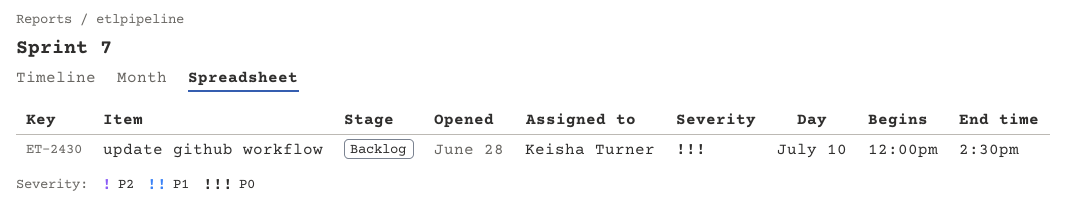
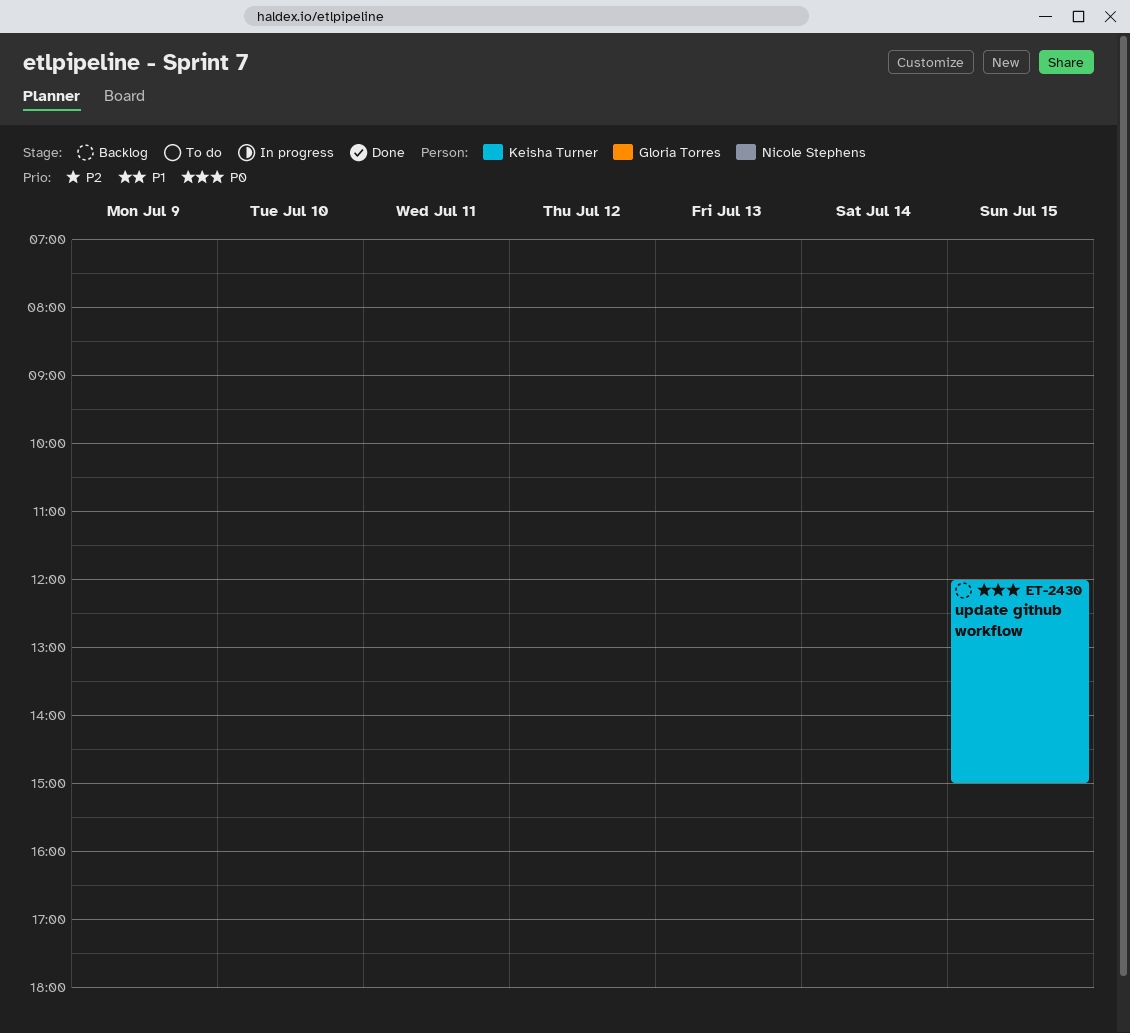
ET-2430, day: Jul 10 -> Jul 15
ET-2430, ends: 14:30 -> 15:00

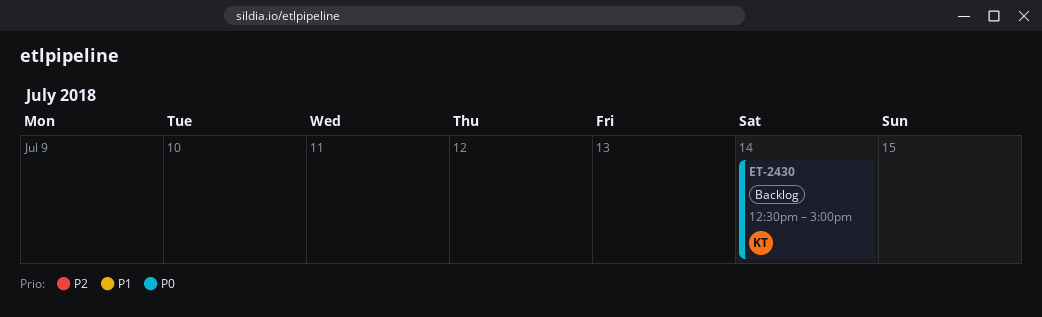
ET-2430, day: Jul 15 -> Jul 14
ET-2430, begins: 12:00 -> 12:30

